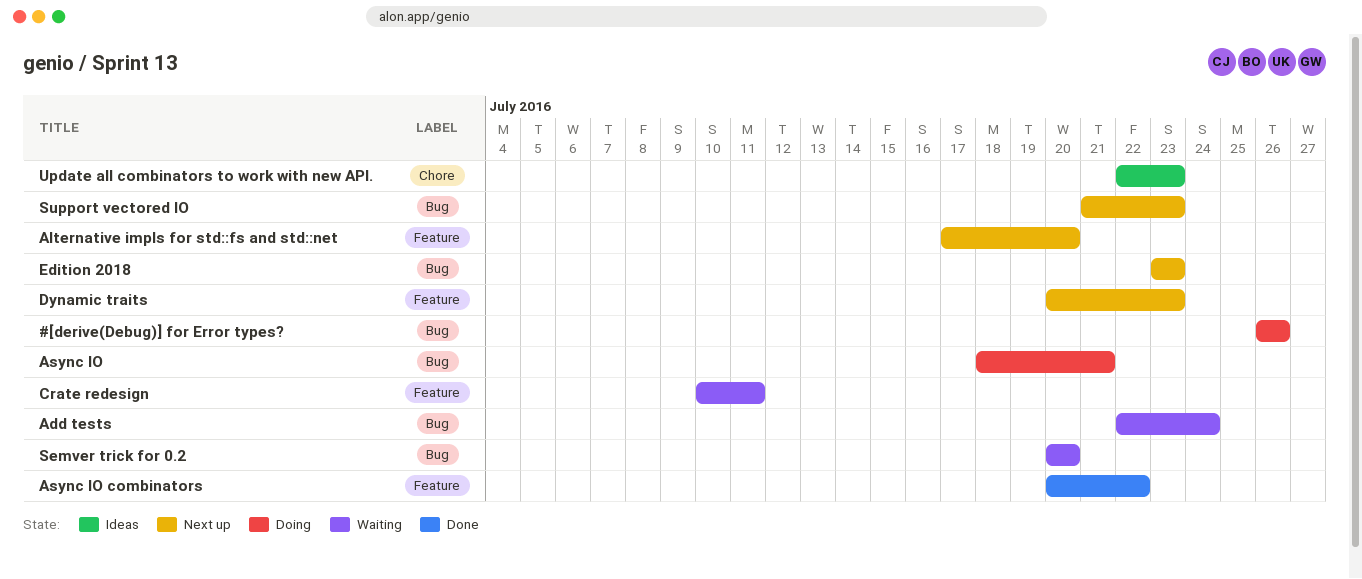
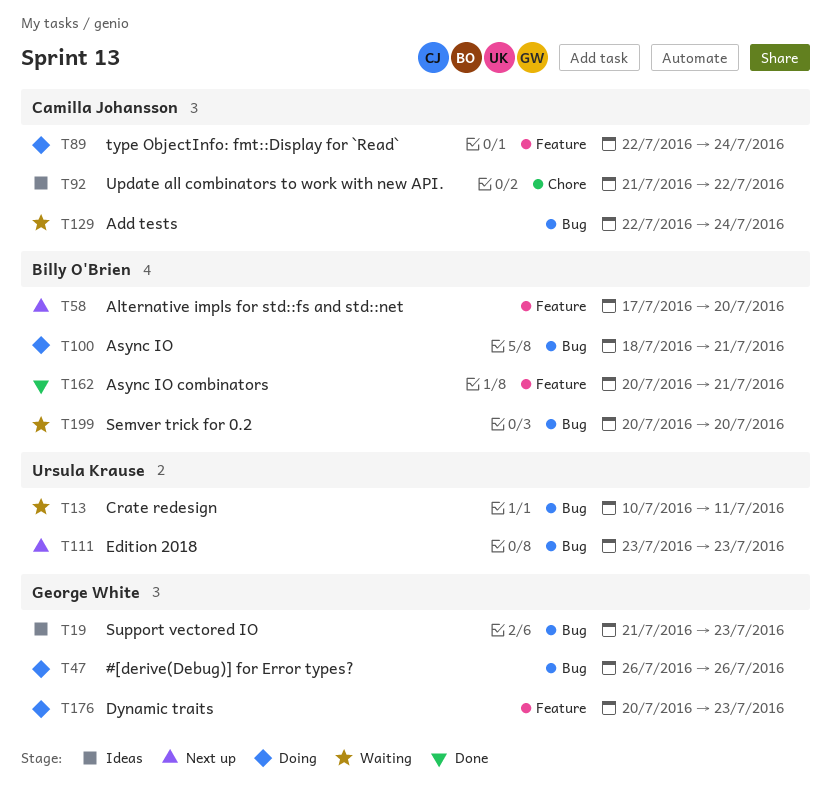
Async IO combinators, due: Jul 22 -> Jul 21
Crate redesign, label: Feature -> Bug
Dynamic traits, status: Next up -> Doing
Support vectored IO, status: Next up -> Ideas
type ObjectInfo: fmt::Display for `Read`: none -> present
Update all combinators to work with new API., start: Jul 22 -> Jul 21
Update all combinators to work with new API., due: Jul 23 -> Jul 22

